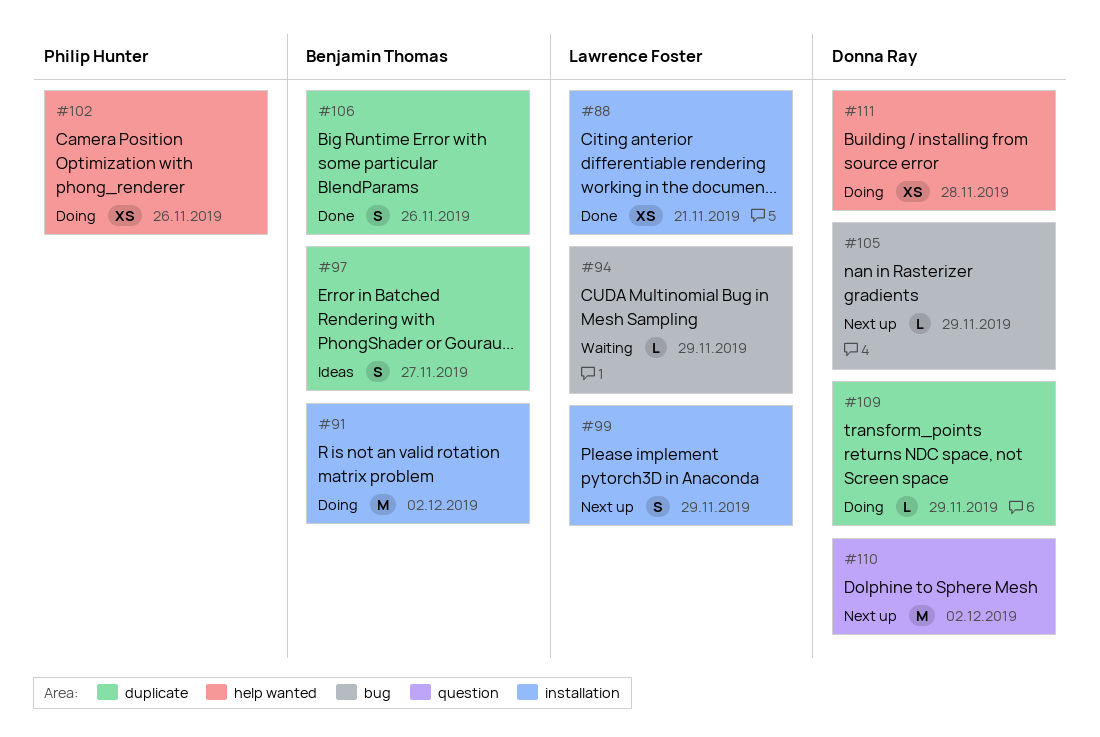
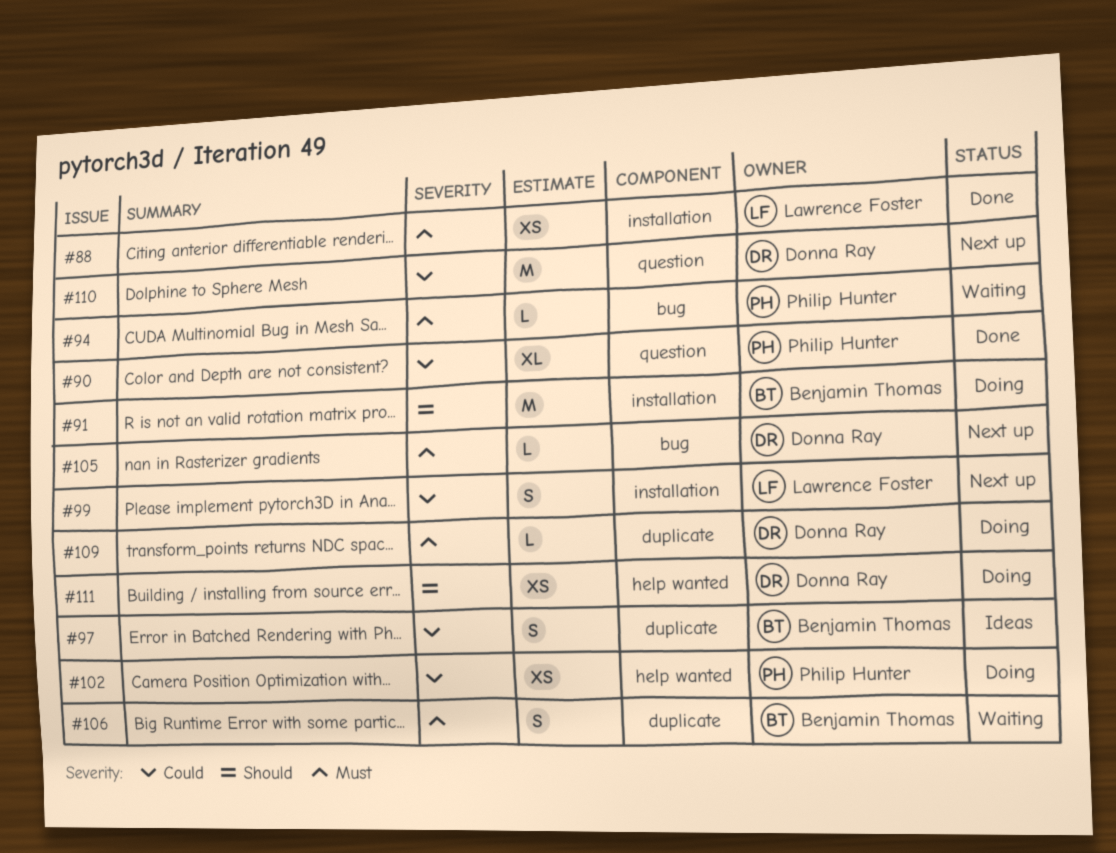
#90: none -> present
#94, owner: Lawrence Foster -> Philip Hunter
#106, status: Done -> Waiting

